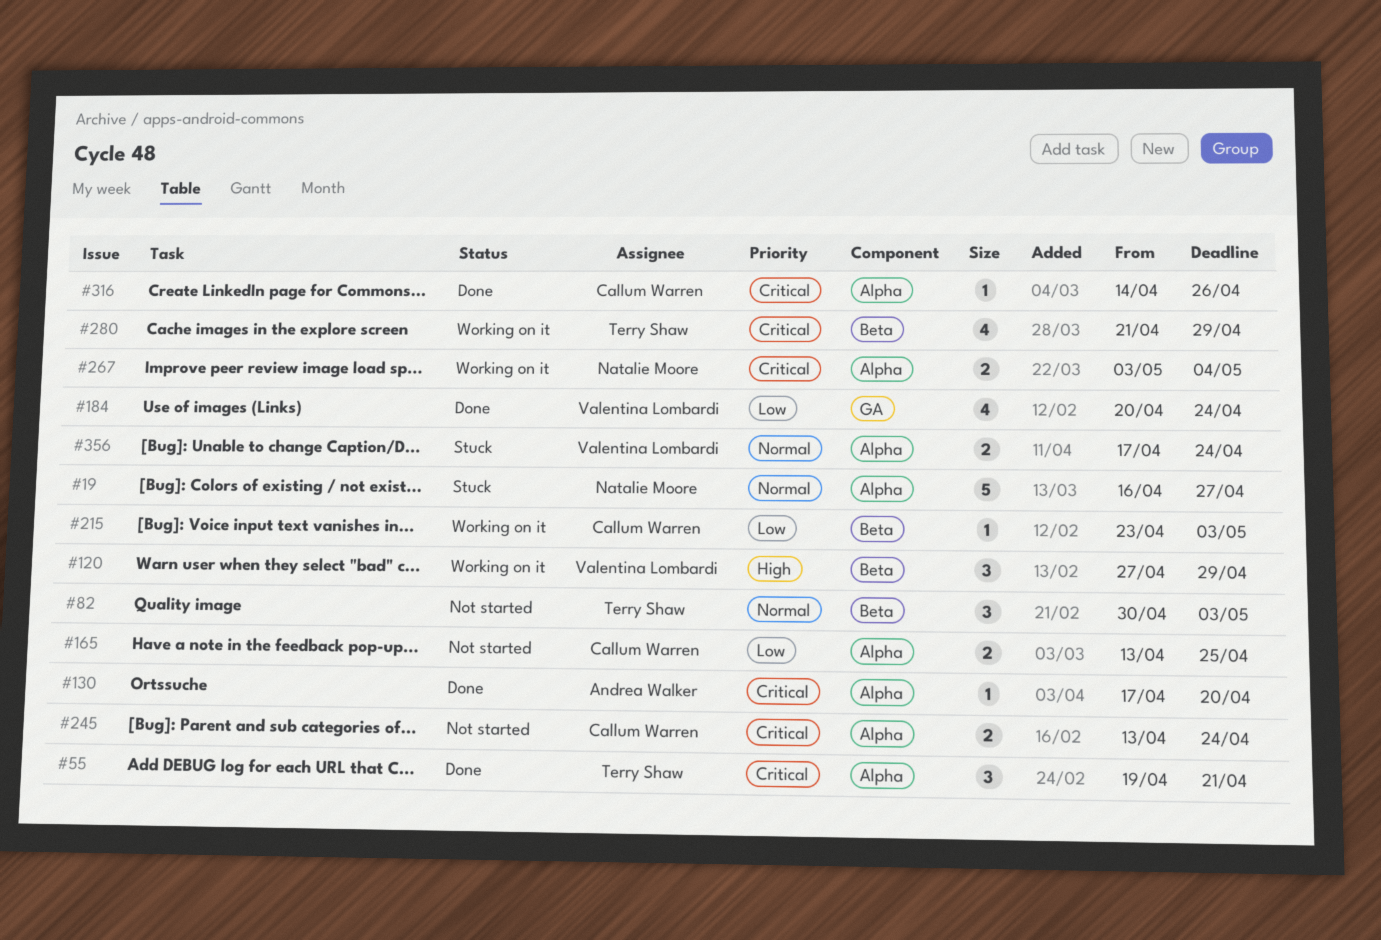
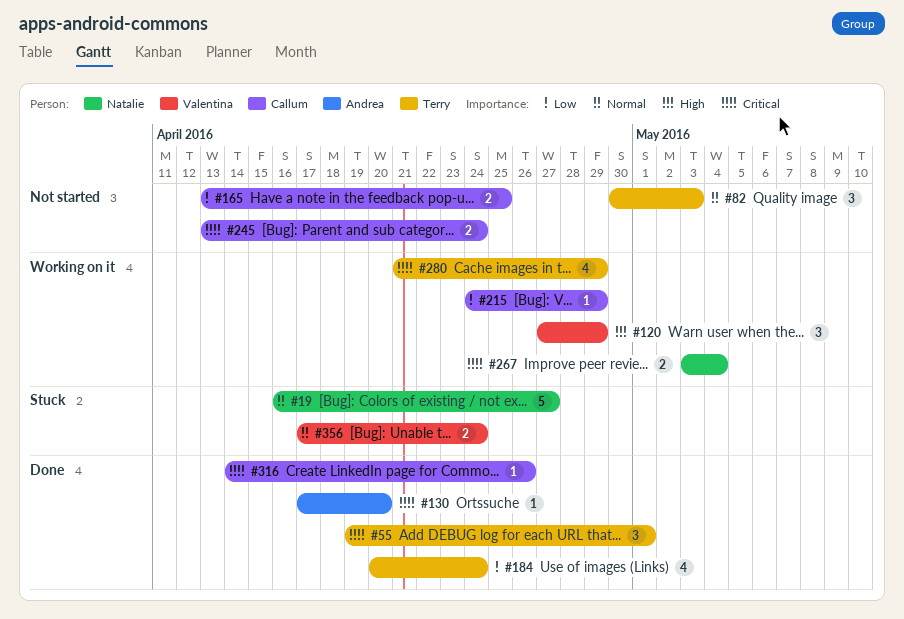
#55, due: Apr 21 -> May 1
#184, owner: Valentina Lombardi -> Terry Shaw
#215, start: Apr 23 -> Apr 24
#215, due: May 3 -> Apr 29

